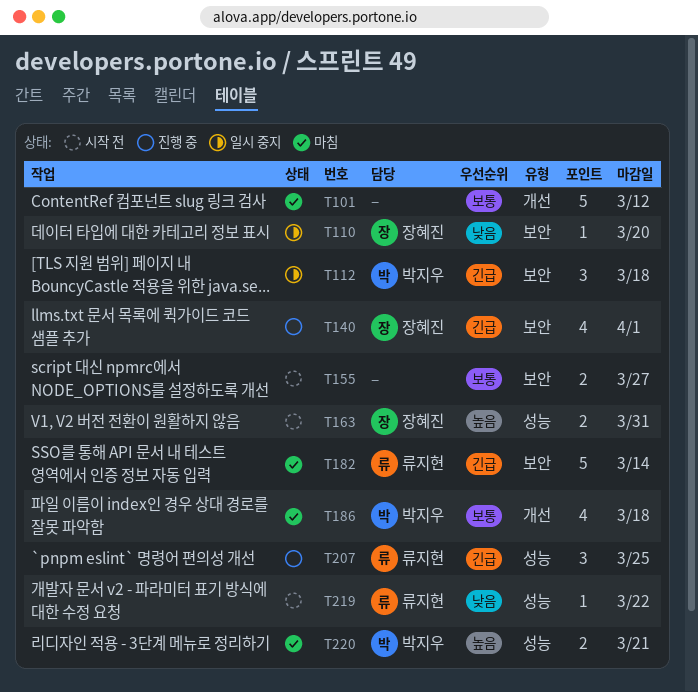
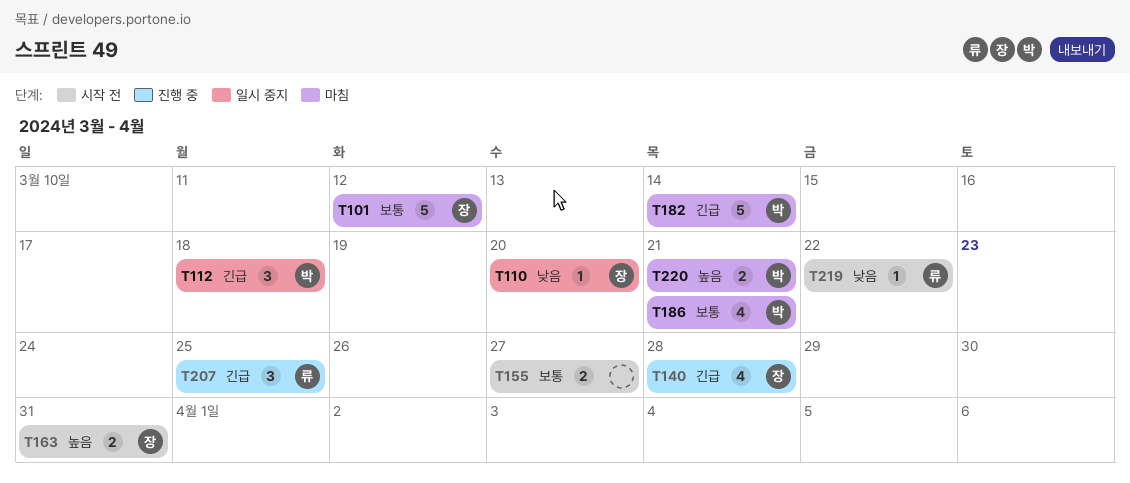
T101, owner: none -> 장혜진
T140, due: Apr 1 -> Mar 28
T182, owner: 류지현 -> 박지우
T186, due: Mar 18 -> Mar 21

